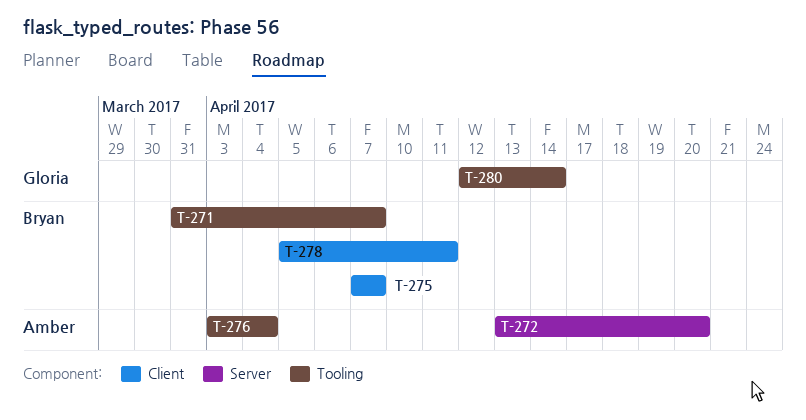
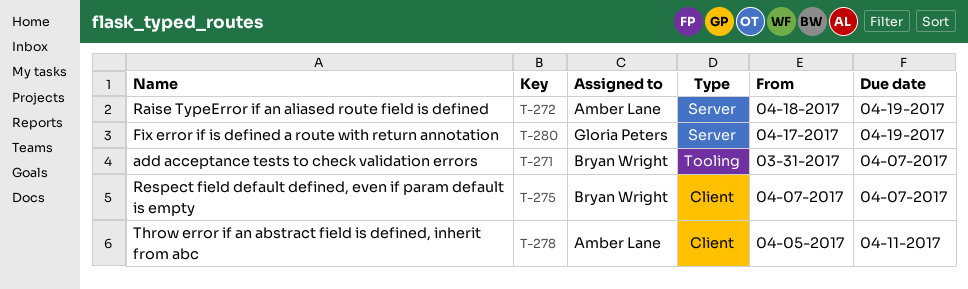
T-272, start: Apr 13 -> Apr 18
T-272, due: Apr 20 -> Apr 19
T-276: present -> none
T-278, owner: Bryan Wright -> Amber Lane
T-280, label: Tooling -> Server
T-280, start: Apr 12 -> Apr 17
T-280, due: Apr 14 -> Apr 19

